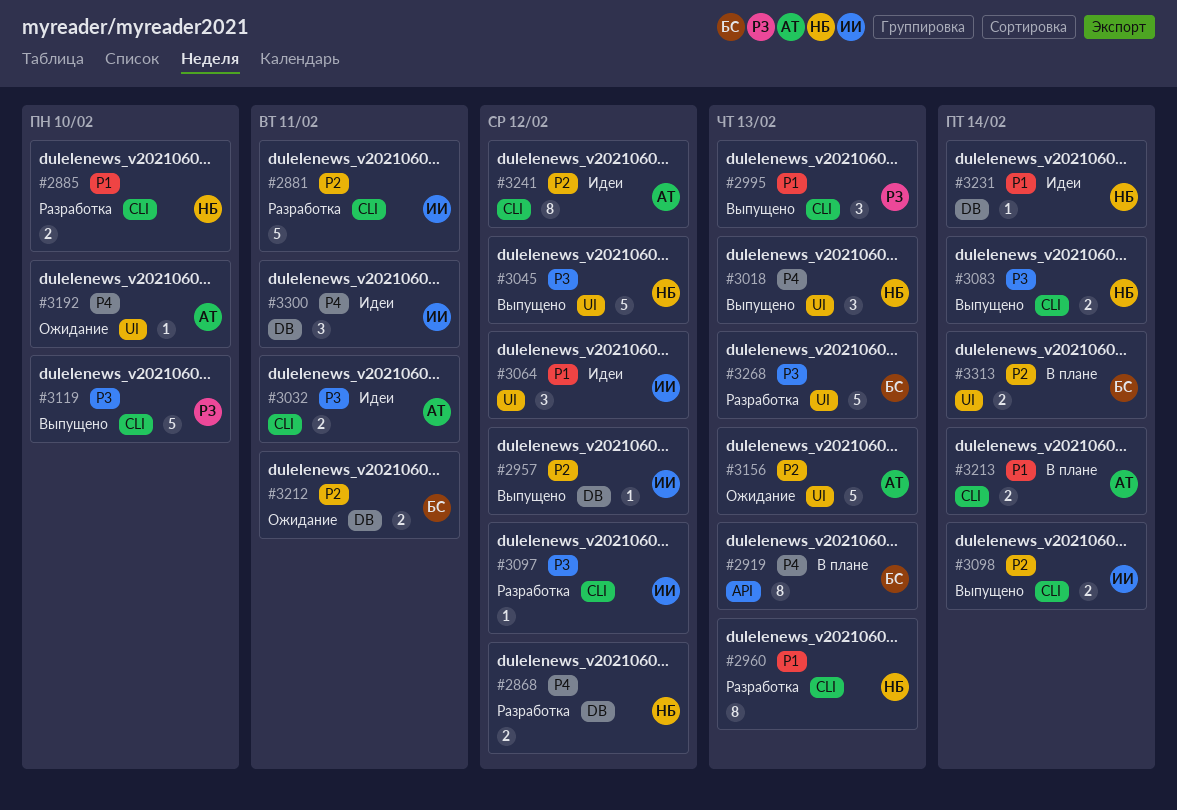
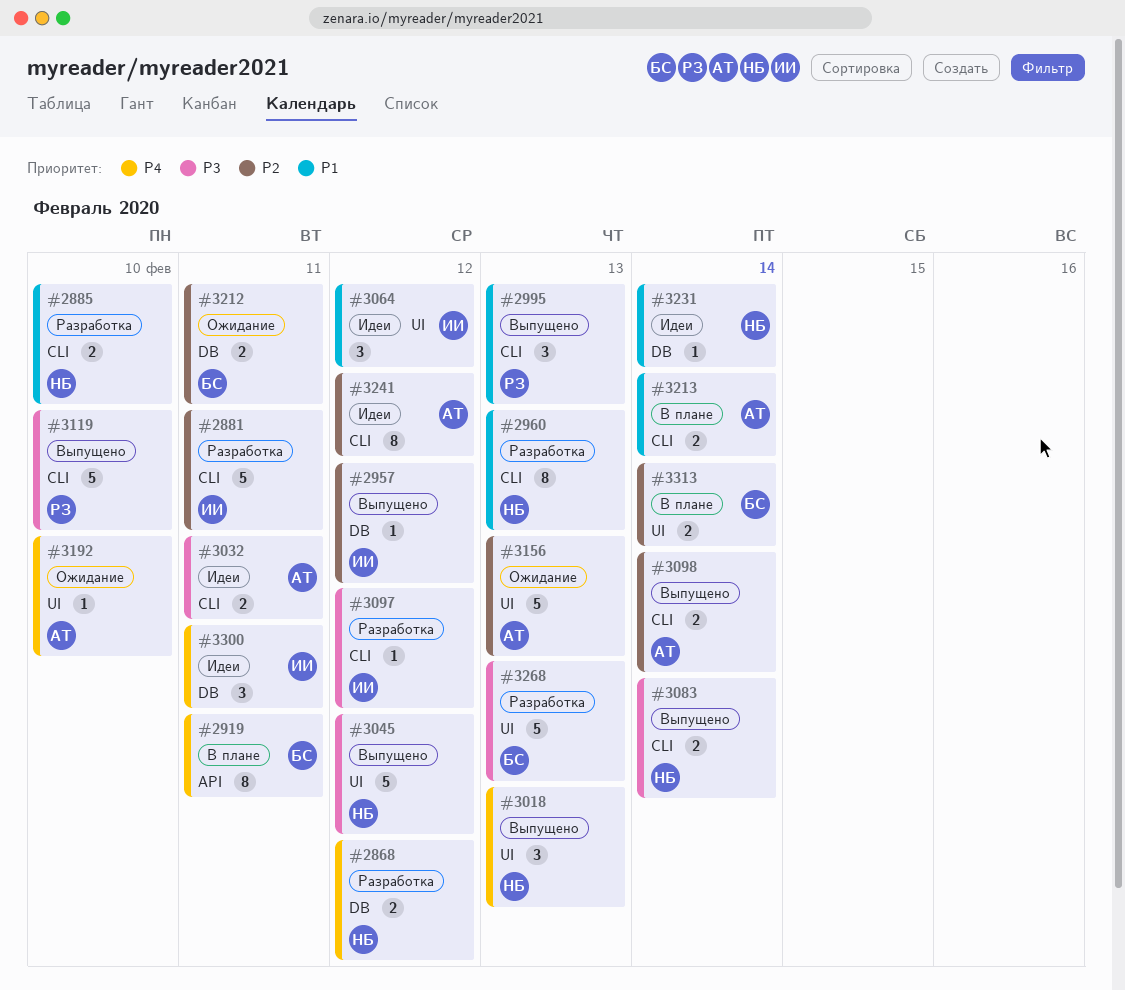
#2919, due: Feb 13 -> Feb 11
#3098, owner: ИИ -> АТ

